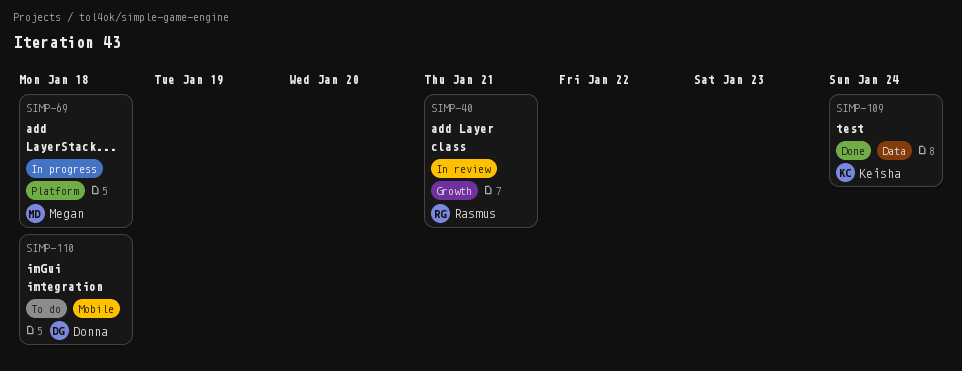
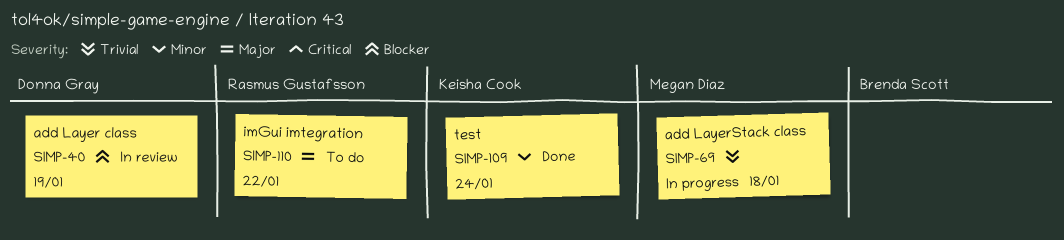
SIMP-40, owner: Rasmus Gustafsson -> Donna Gray
SIMP-40, due: Jan 21 -> Jan 19
SIMP-110, owner: Donna Gray -> Rasmus Gustafsson
SIMP-110, due: Jan 18 -> Jan 22

